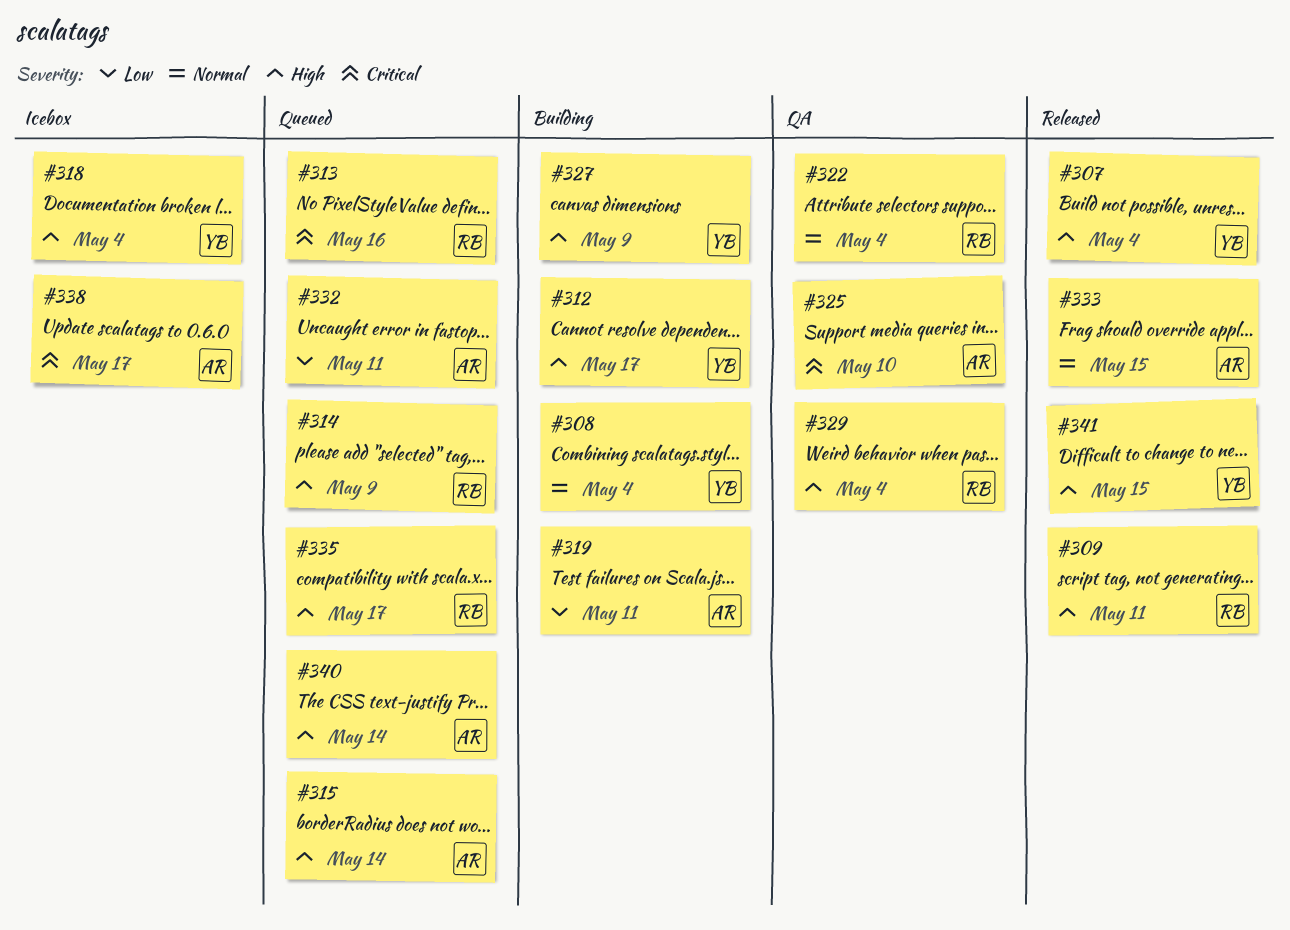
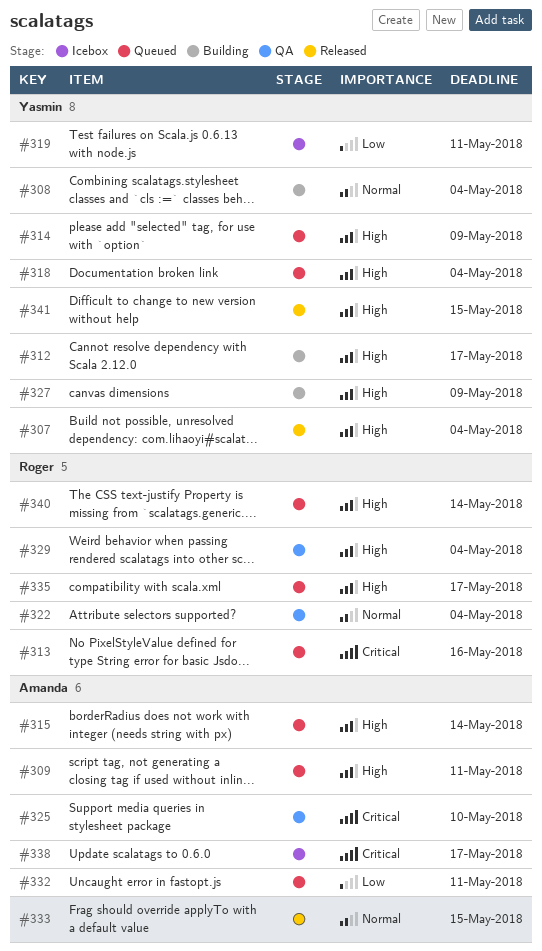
#309, status: Released -> Queued
#309, owner: Roger -> Amanda
#314, owner: Roger -> Yasmin
#318, status: Icebox -> Queued
#319, status: Building -> Icebox
#319, owner: Amanda -> Yasmin
#340, owner: Amanda -> Roger

